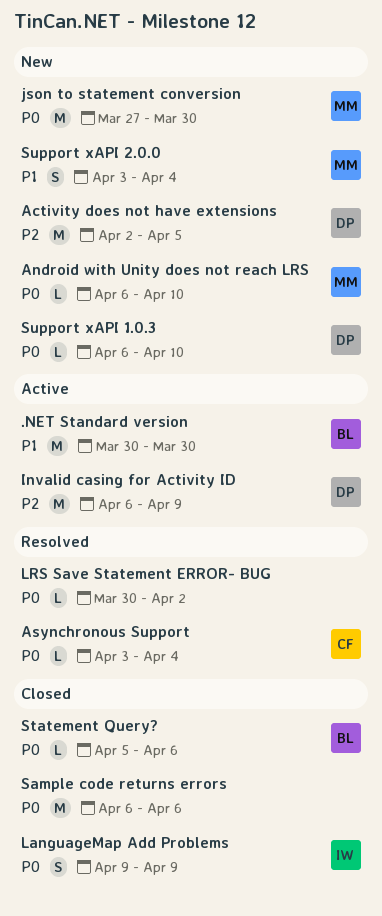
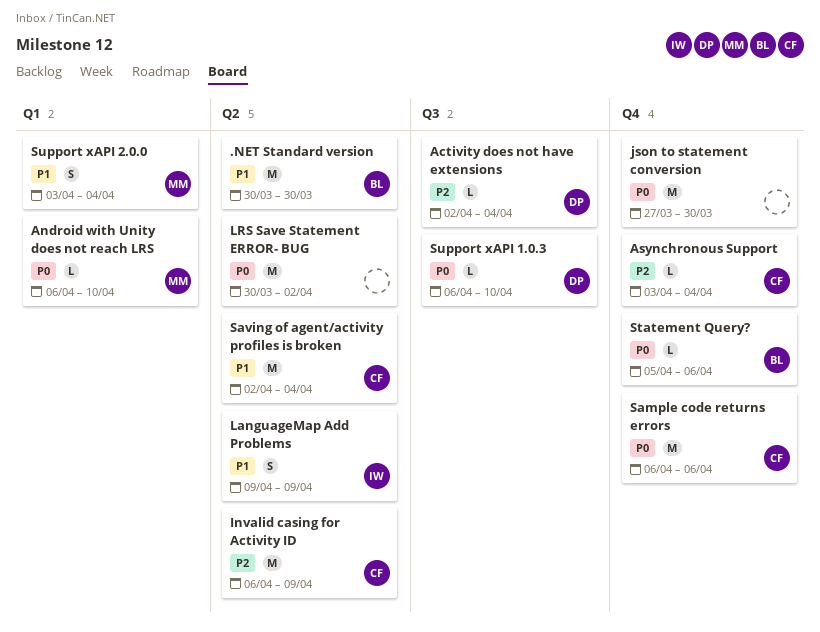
Activity does not have extensions, estimate: M -> L
Activity does not have extensions, due: Apr 5 -> Apr 4
Asynchronous Support, priority: P0 -> P2
Invalid casing for Activity ID, owner: DP -> CF
json to statement conversion, owner: MM -> none
LanguageMap Add Problems, priority: P0 -> P1
LRS Save Statement ERROR- BUG, estimate: L -> M
Sample code returns errors, owner: none -> CF
Saving of agent/activity profiles is broken: none -> present

